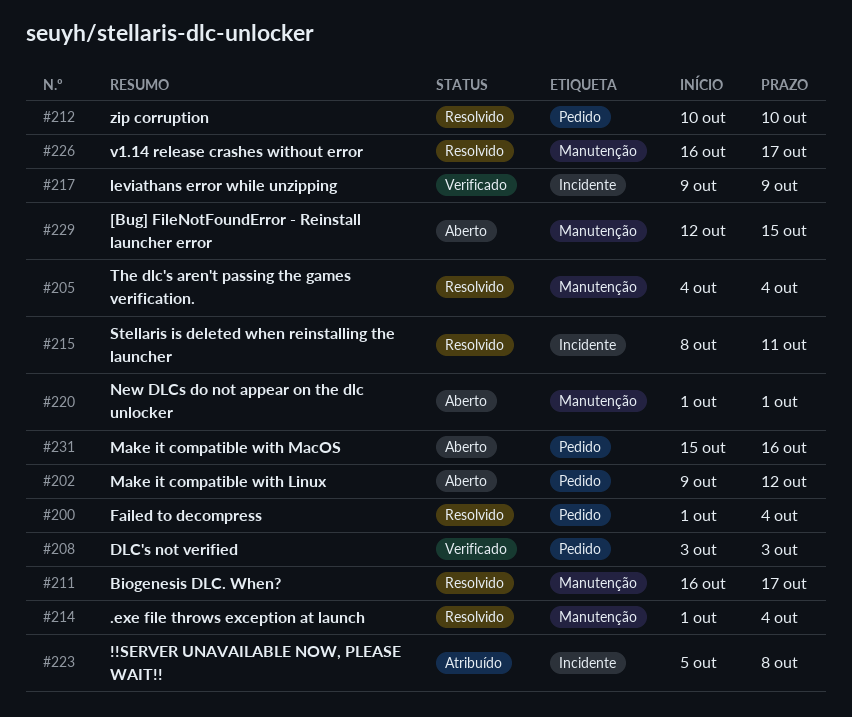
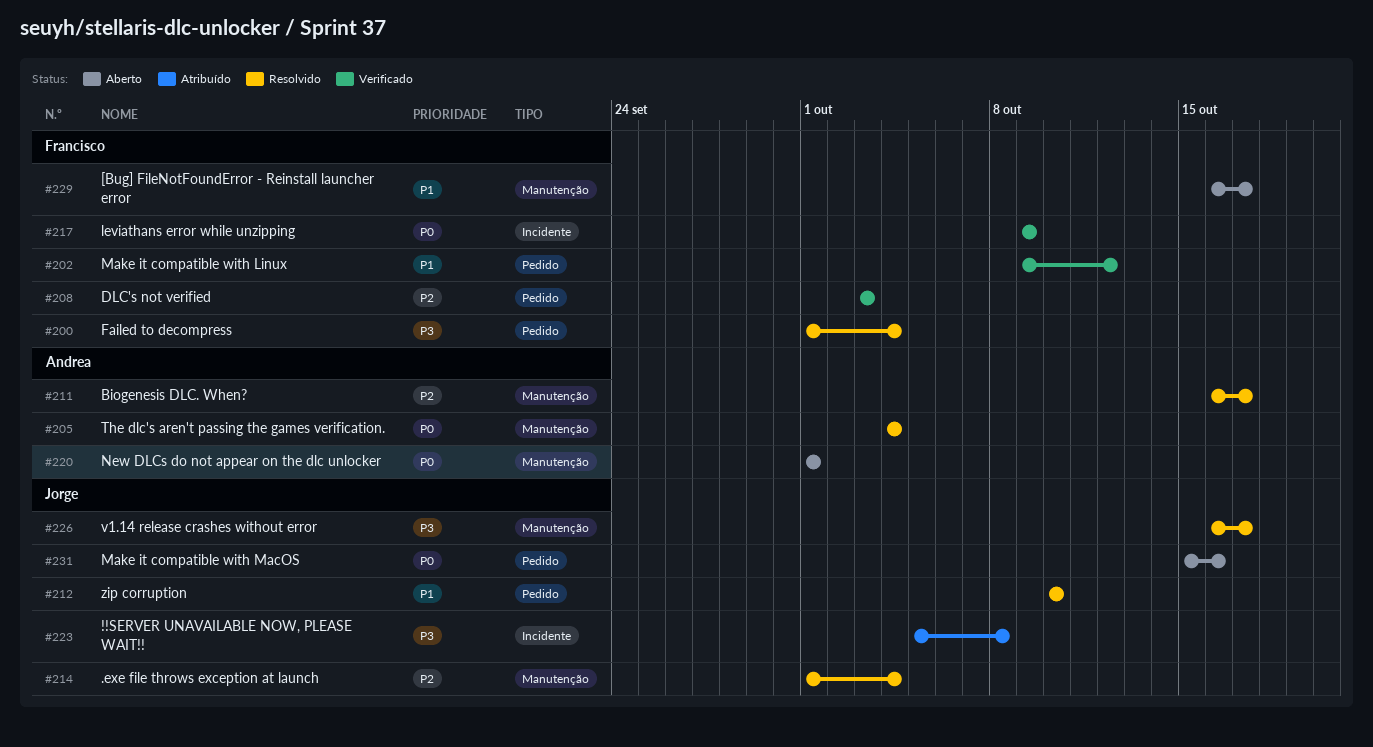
#202, status: Aberto -> Verificado
#215: present -> none
#229, start: Oct 12 -> Oct 16
#229, due: Oct 15 -> Oct 17

